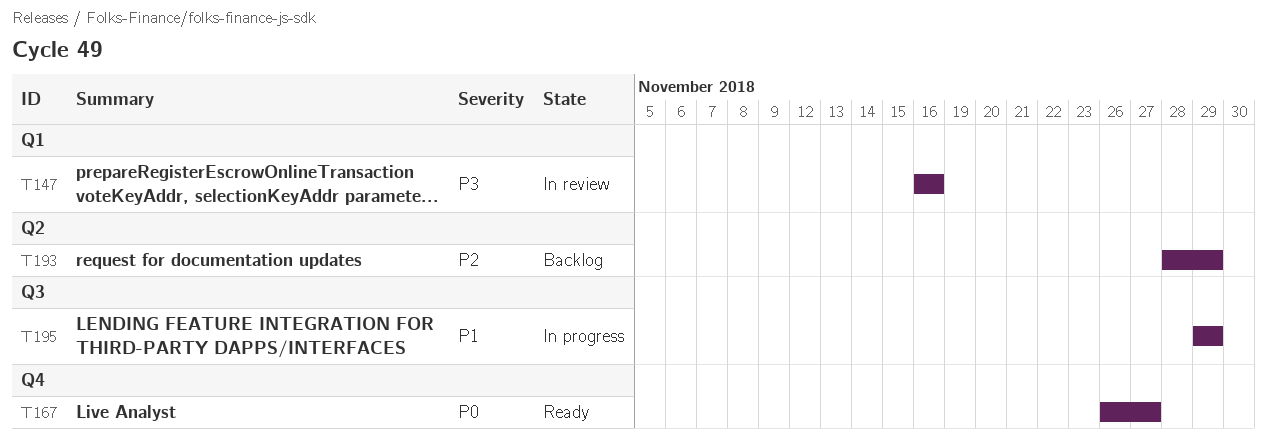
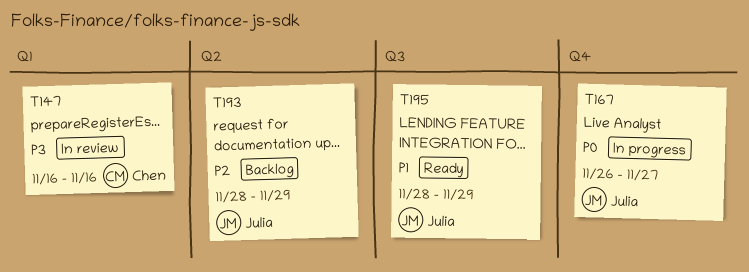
T167, status: Ready -> In progress
T195, status: In progress -> Ready
T195, start: Nov 29 -> Nov 28

